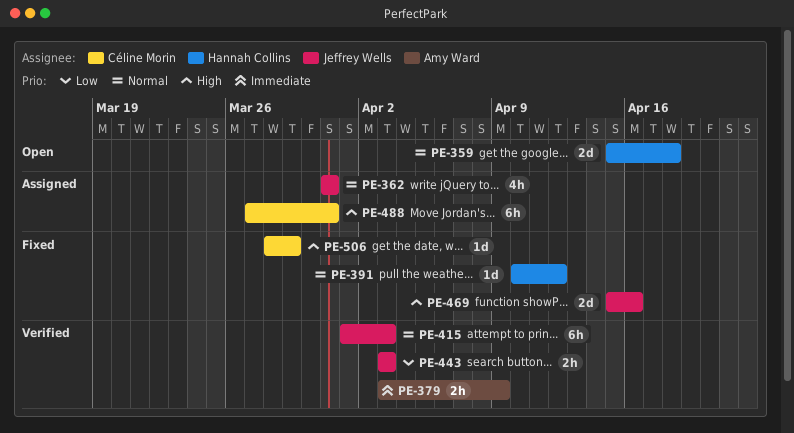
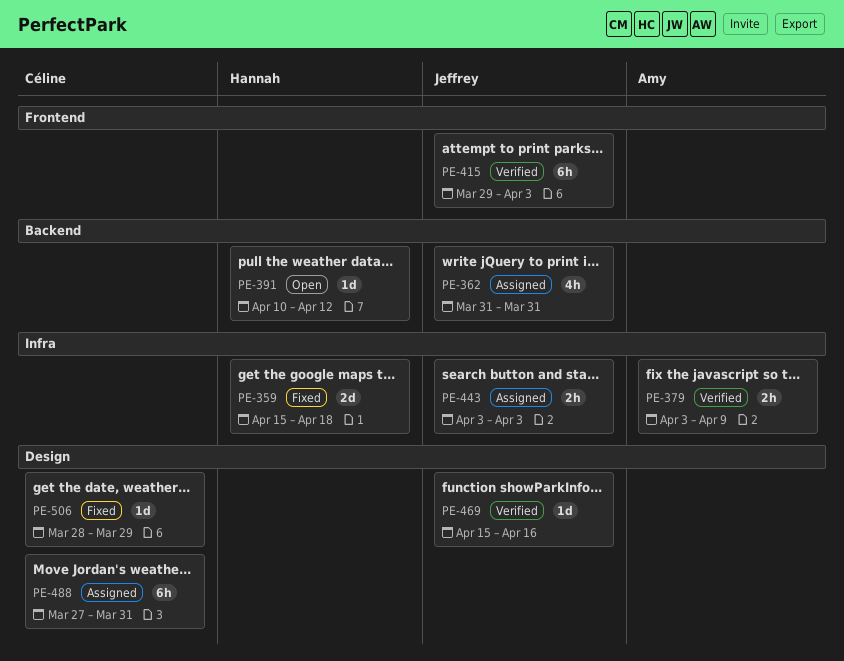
PE-359, status: Open -> Fixed
PE-391, status: Fixed -> Open
PE-415, start: Apr 1 -> Mar 29
PE-443, status: Verified -> Assigned
PE-469, status: Fixed -> Verified
PE-469, estimate: 2d -> 1d

